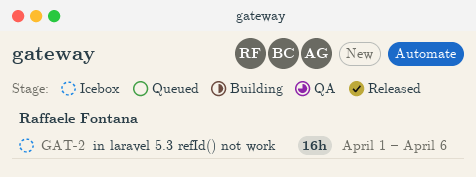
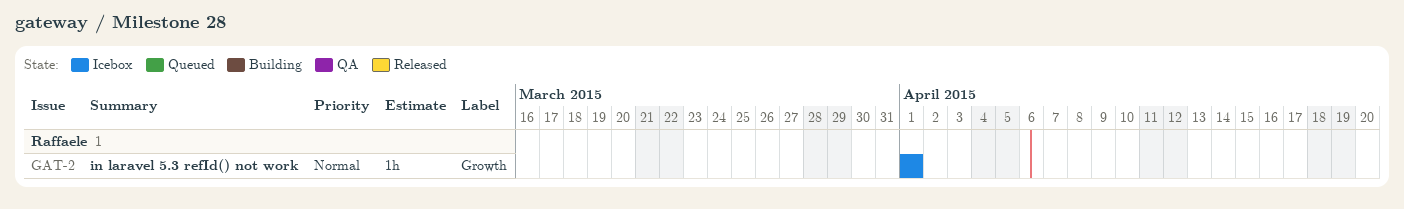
GAT-2, estimate: 16h -> 1h
GAT-2, due: Apr 6 -> Apr 1

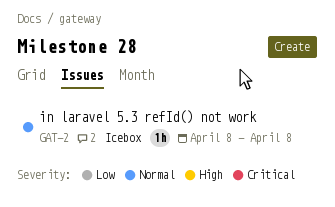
GAT-2, start: Apr 1 -> Apr 8
GAT-2, due: Apr 1 -> Apr 8

